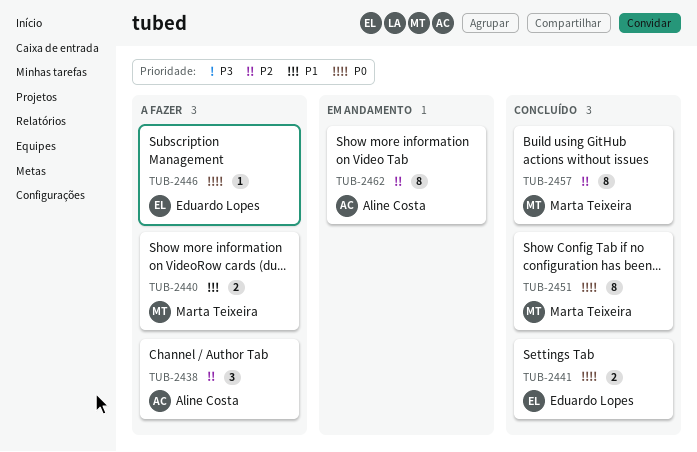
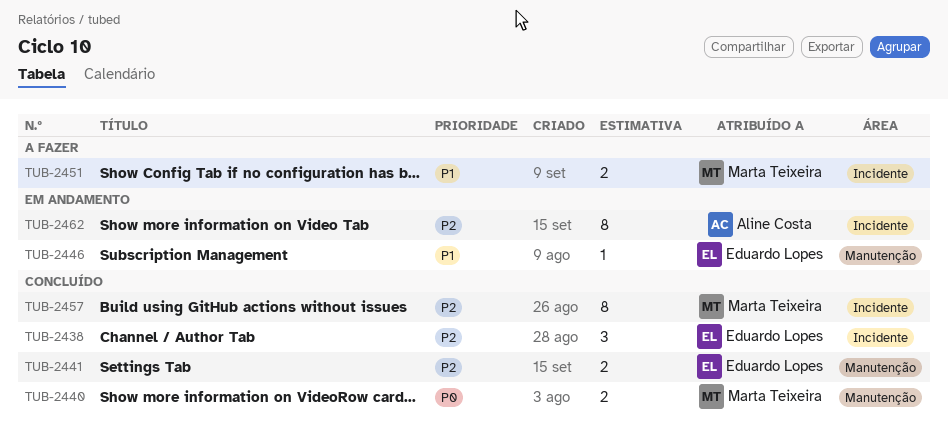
TUB-2438, status: A fazer -> Concluído
TUB-2438, owner: Aline Costa -> Eduardo Lopes
TUB-2440, status: A fazer -> Concluído
TUB-2440, priority: P1 -> P0
TUB-2441, priority: P0 -> P2
TUB-2446, status: A fazer -> Em andamento
TUB-2446, priority: P0 -> P1
TUB-2451, status: Concluído -> A fazer
TUB-2451, priority: P0 -> P1
TUB-2451, estimate: 8 -> 2

